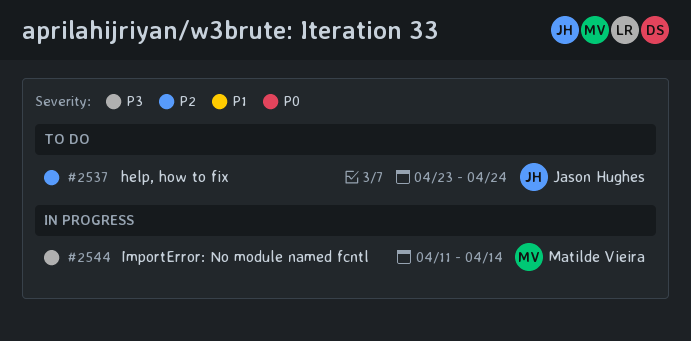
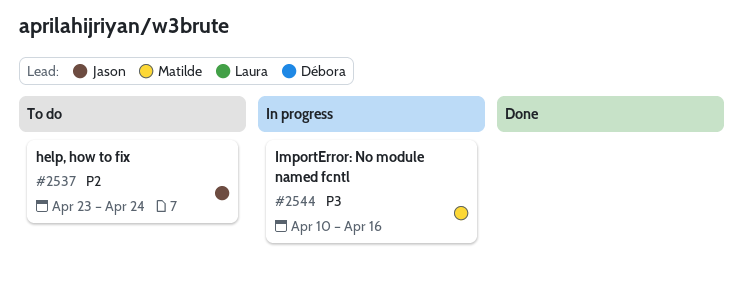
#2544, start: Apr 11 -> Apr 10
#2544, due: Apr 14 -> Apr 16

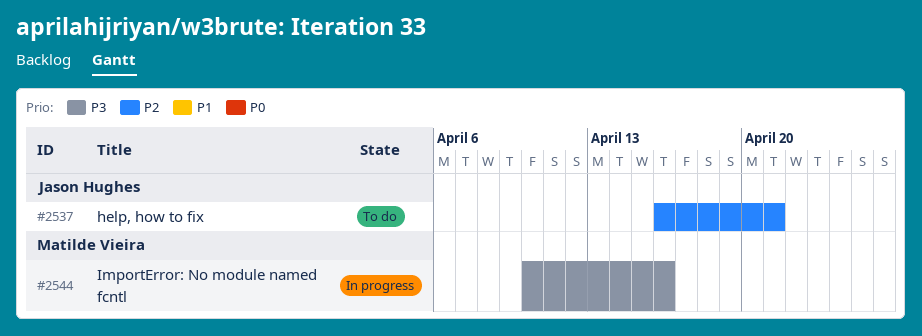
#2537, start: Apr 23 -> Apr 16
#2537, due: Apr 24 -> Apr 21

